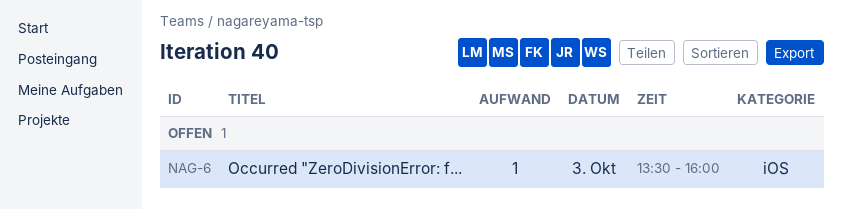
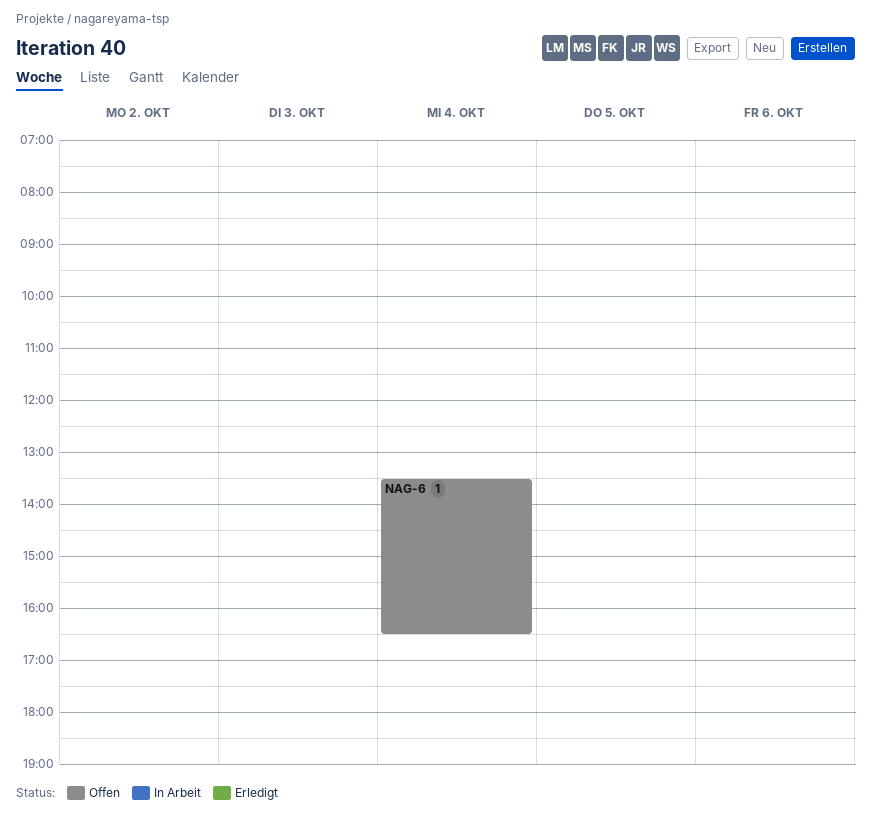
NAG-6, day: Oct 3 -> Oct 4
NAG-6, ends: 16:00 -> 16:30

